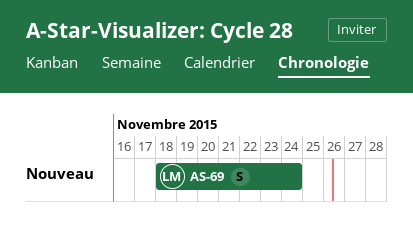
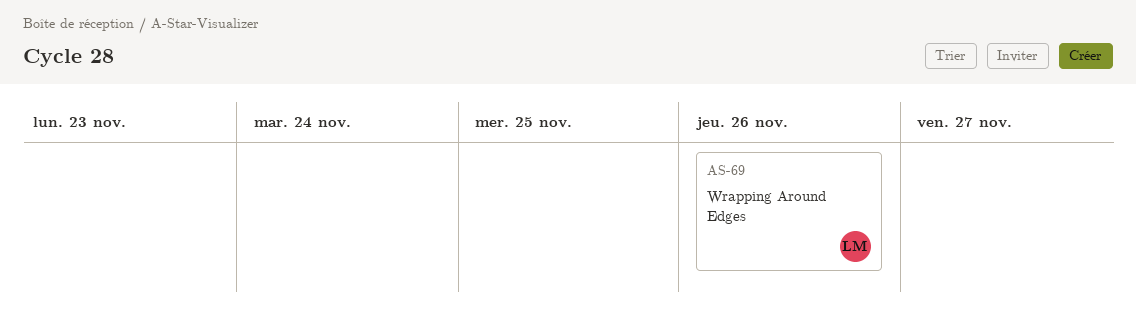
AS-69, due: Nov 24 -> Nov 26

